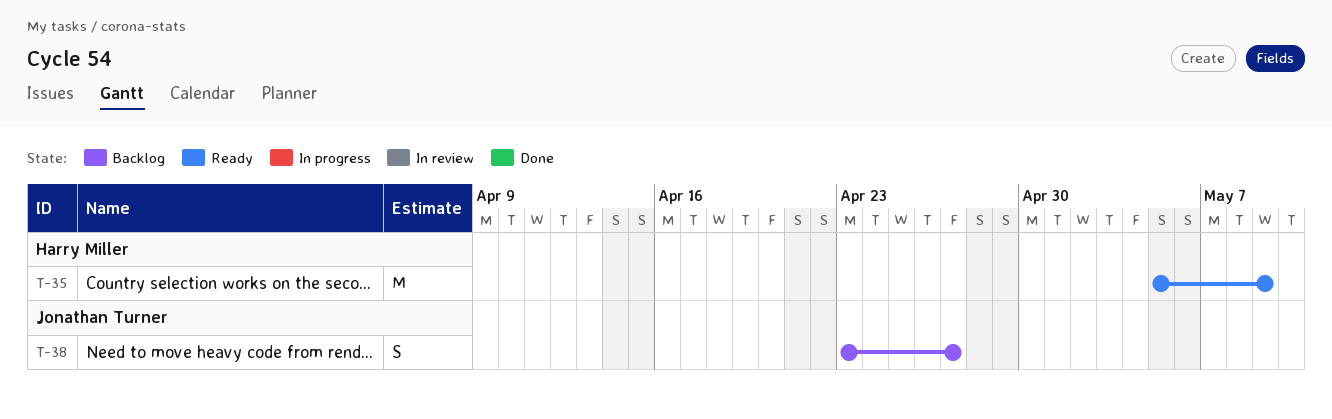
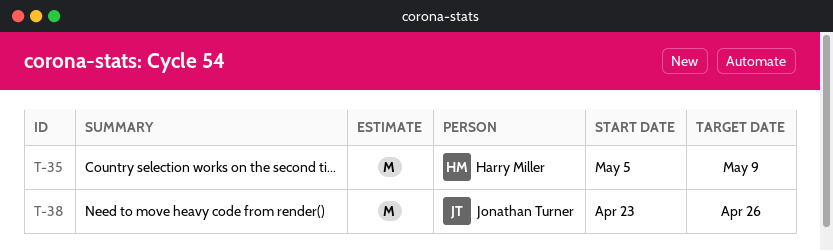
T-38, estimate: S -> M
T-38, due: Apr 27 -> Apr 26

